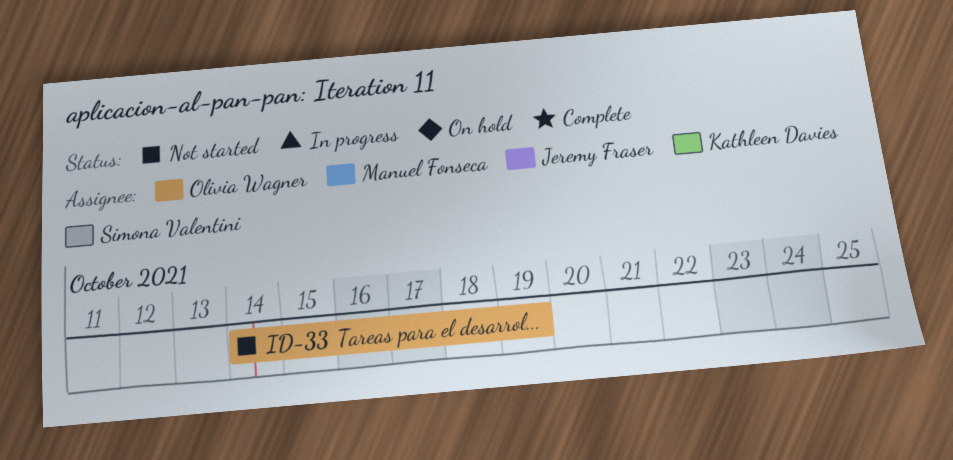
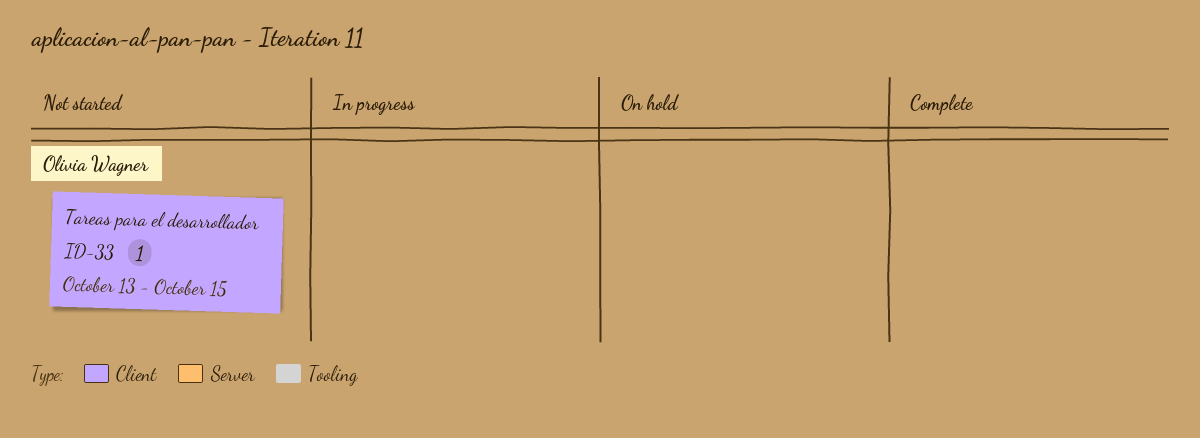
ID-33, start: Oct 14 -> Oct 13
ID-33, due: Oct 19 -> Oct 15

